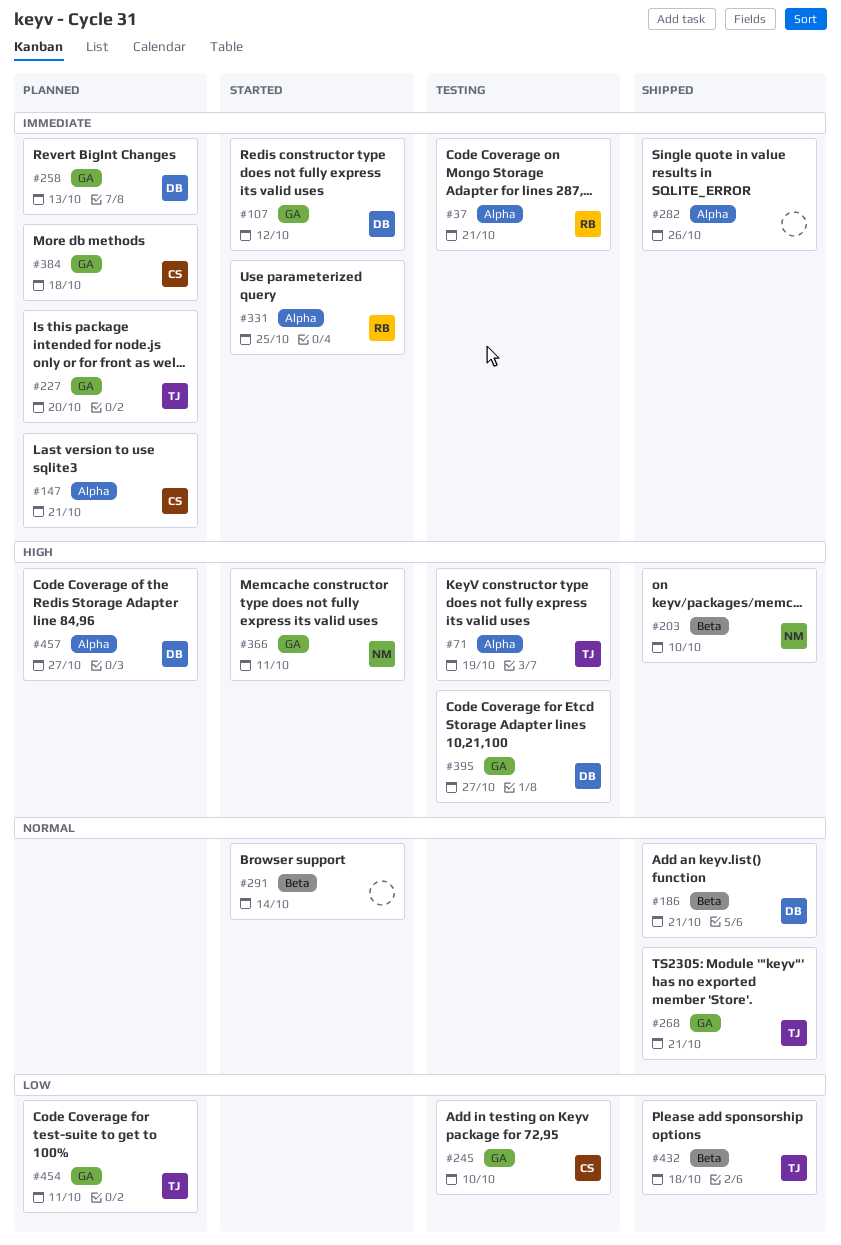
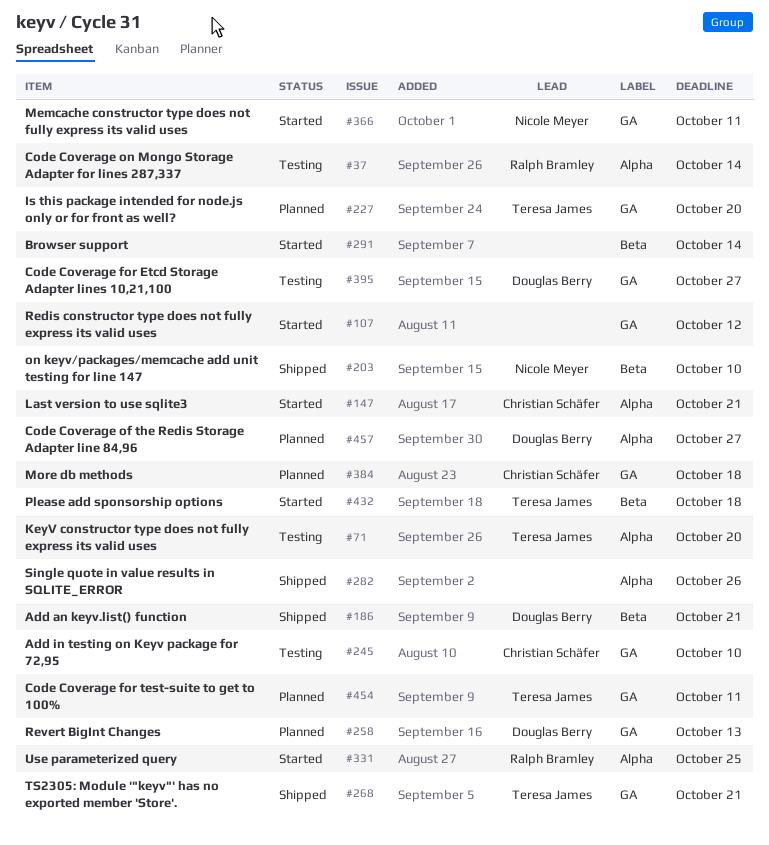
#37, due: Oct 21 -> Oct 14
#71, due: Oct 19 -> Oct 20
#107, owner: Douglas Berry -> none
#147, status: Planned -> Started
#432, status: Shipped -> Started

